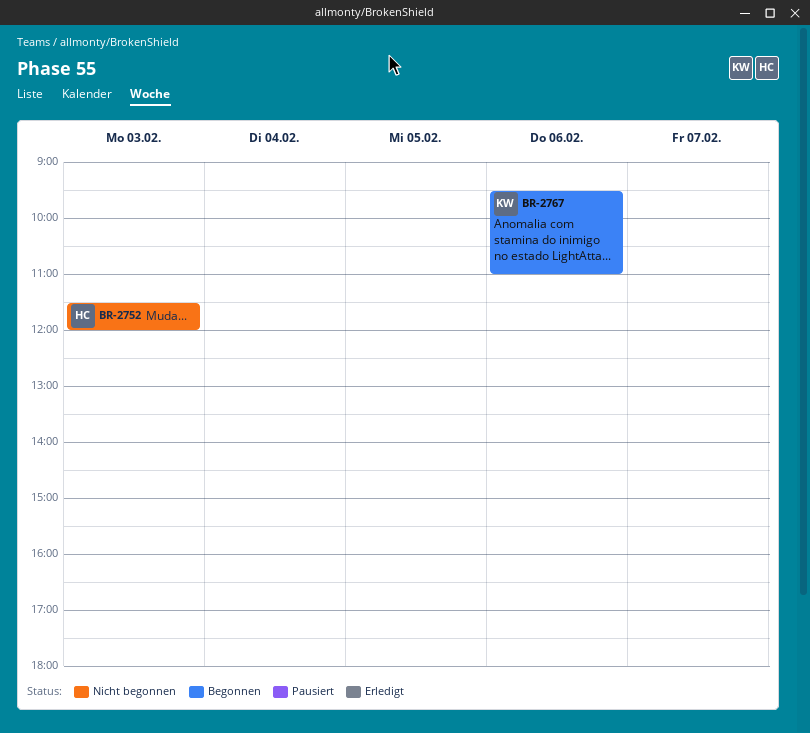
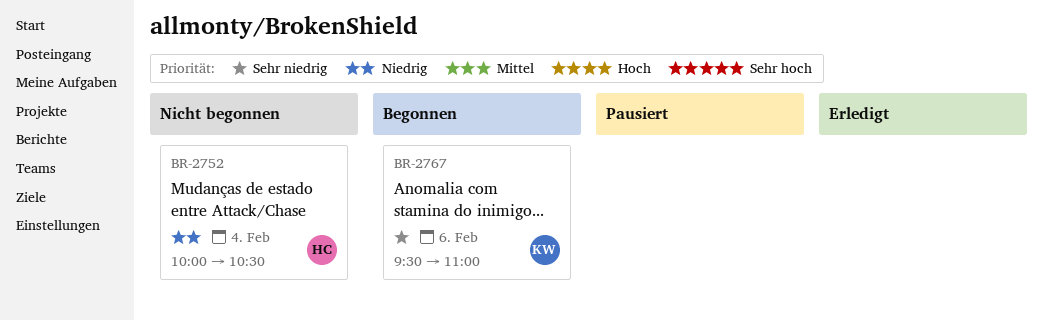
BR-2752, day: Feb 3 -> Feb 4
BR-2752, begins: 11:30 -> 10:00
BR-2752, ends: 12:00 -> 10:30

